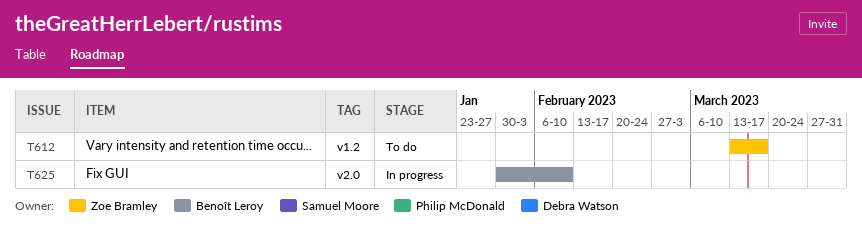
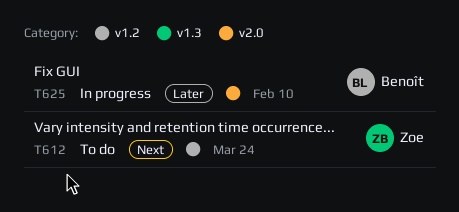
T612, due: Mar 17 -> Mar 24

